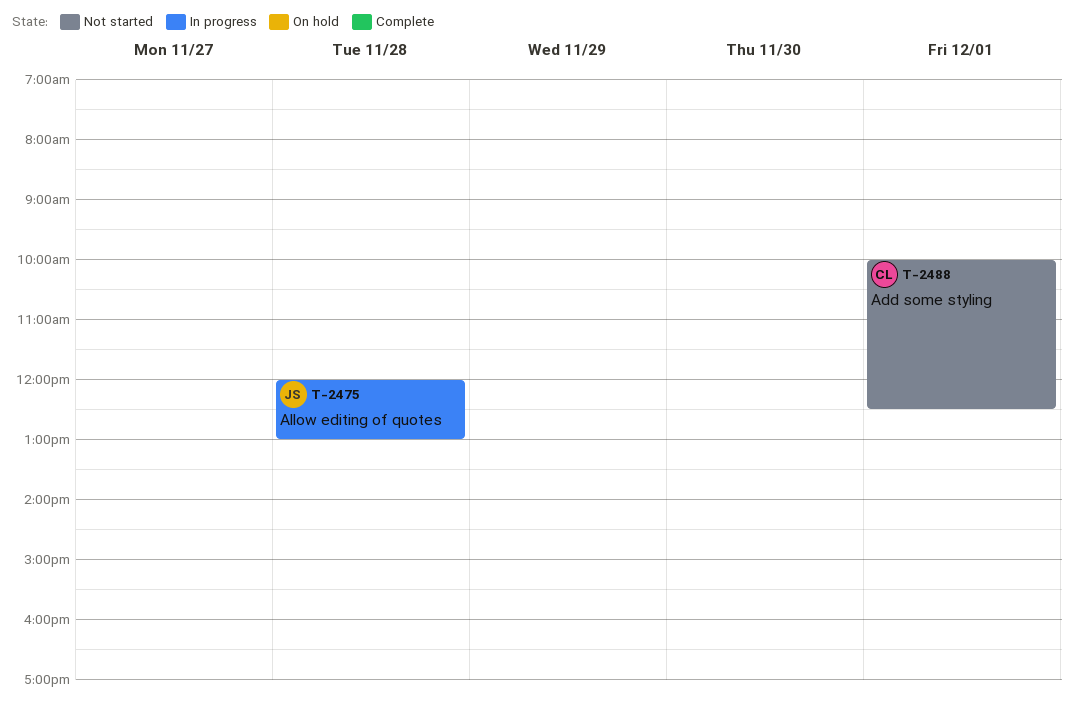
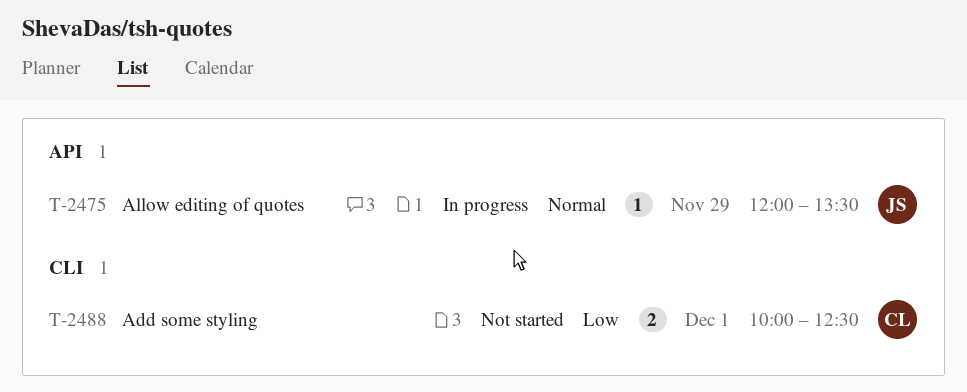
T-2475, day: Nov 28 -> Nov 29
T-2475, ends: 13:00 -> 13:30

